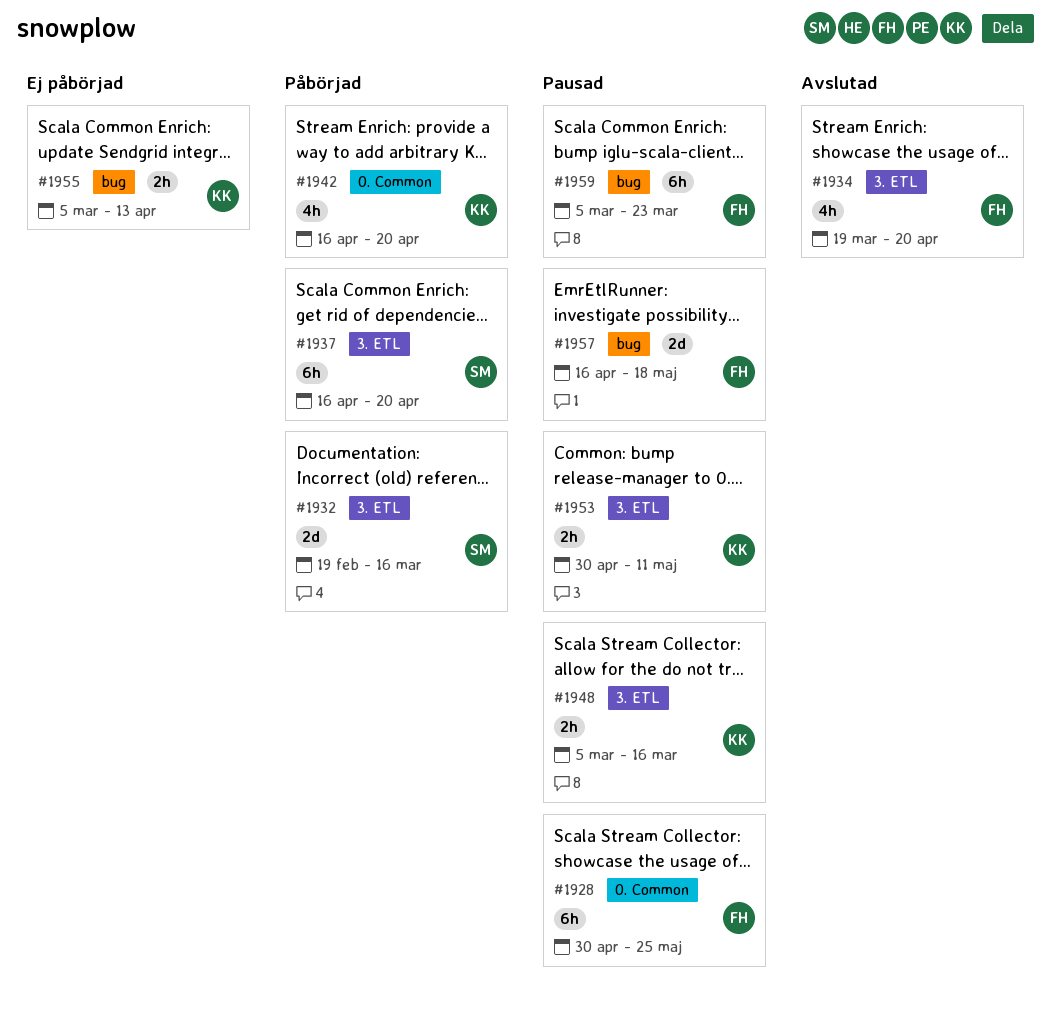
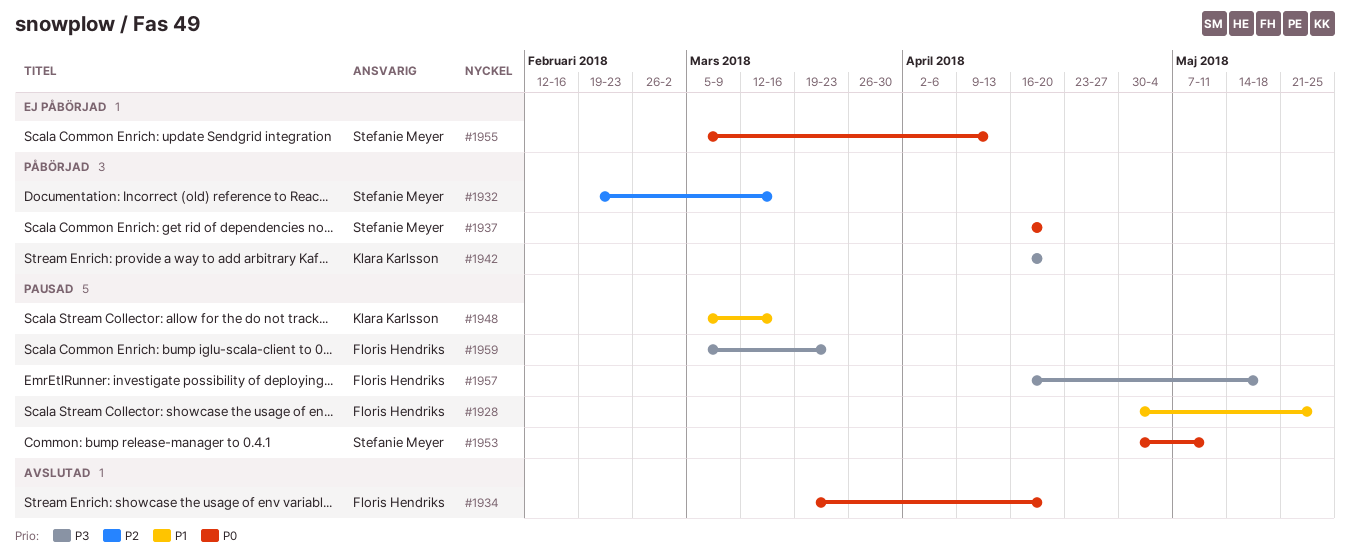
#1953, owner: Klara Karlsson -> Stefanie Meyer
#1955, owner: Klara Karlsson -> Stefanie Meyer

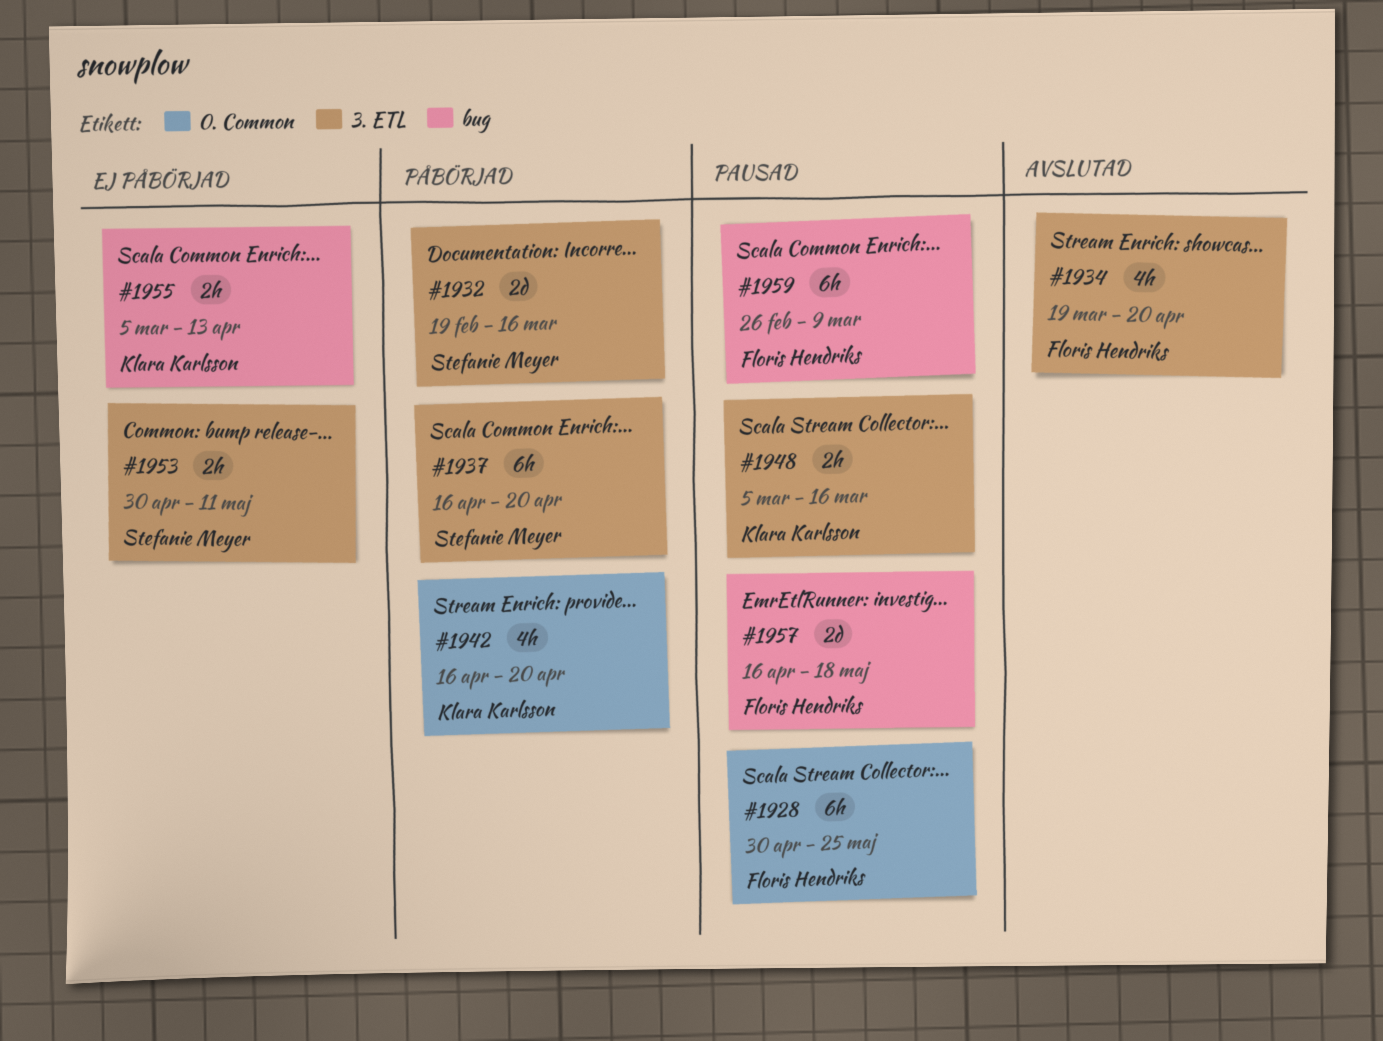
#1953, status: Pausad -> Ej påbörjad
#1955, owner: Stefanie Meyer -> Klara Karlsson
#1959, start: Mar 5 -> Feb 26
#1959, due: Mar 23 -> Mar 9

